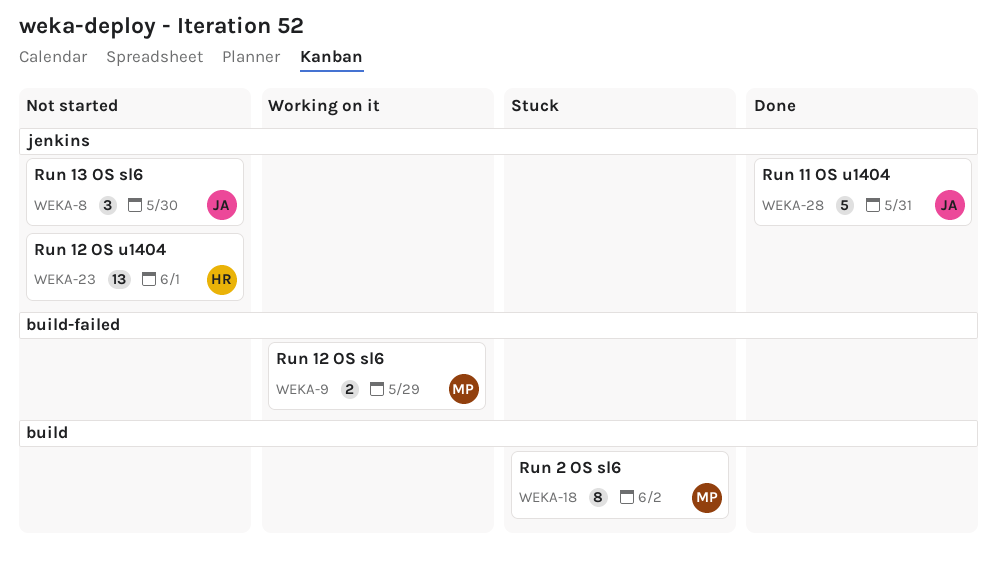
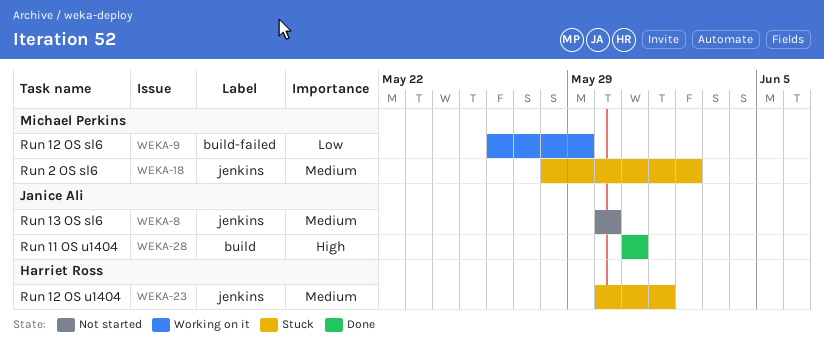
WEKA-18, label: build -> jenkins
WEKA-23, status: Not started -> Stuck
WEKA-28, label: jenkins -> build

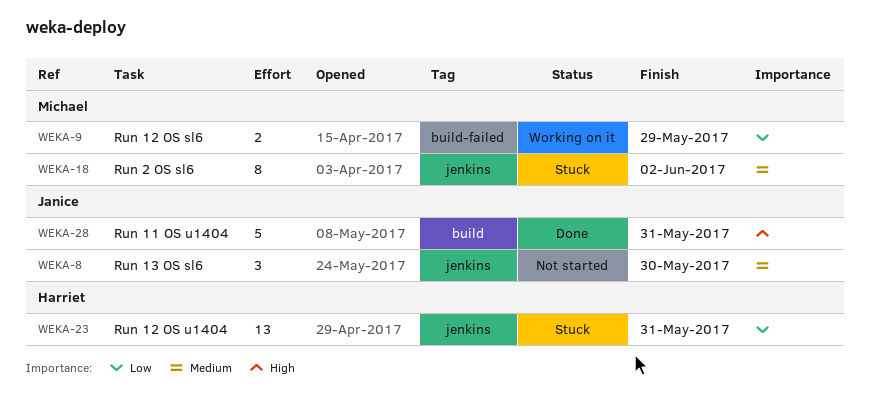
WEKA-23, priority: Medium -> Low
WEKA-23, due: Jun 1 -> May 31

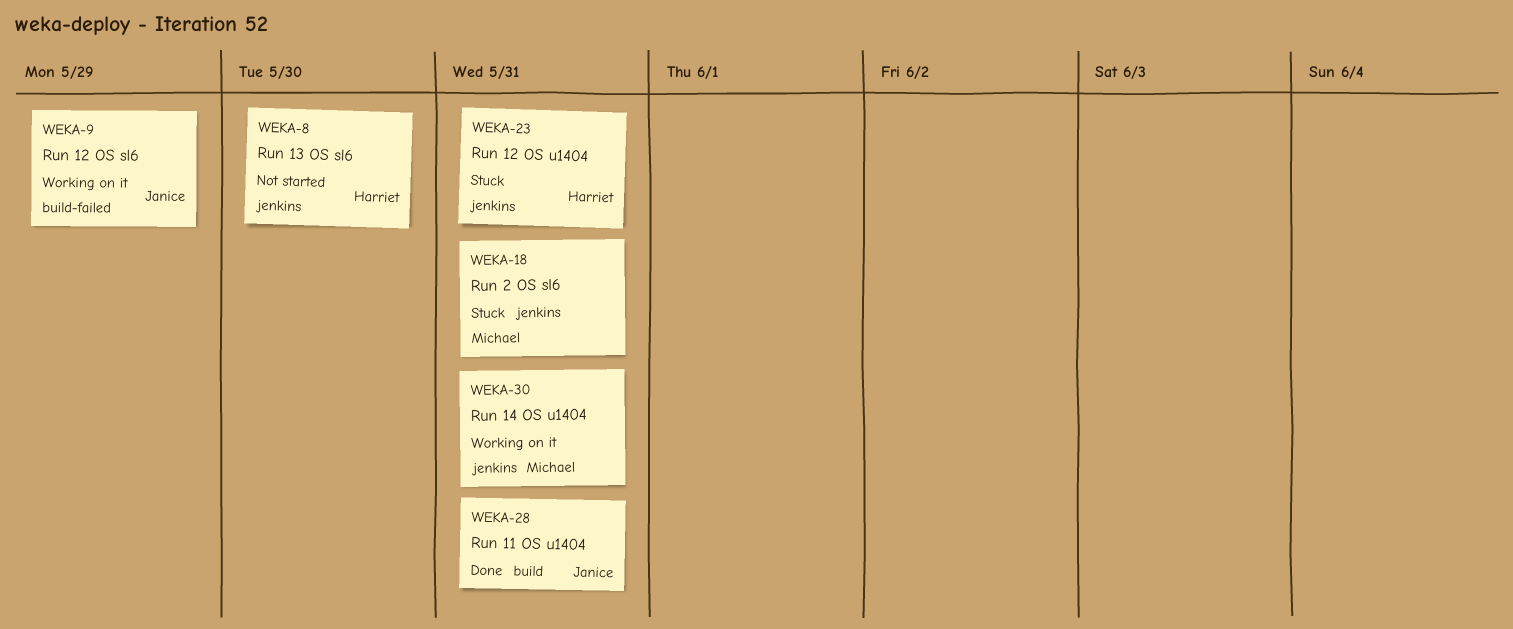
WEKA-8, owner: Janice -> Harriet
WEKA-9, owner: Michael -> Janice
WEKA-18, due: Jun 2 -> May 31
WEKA-30: none -> present

